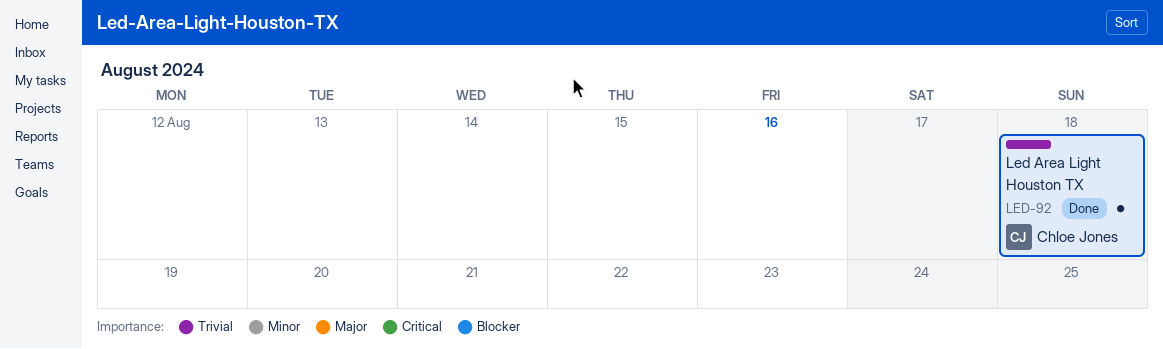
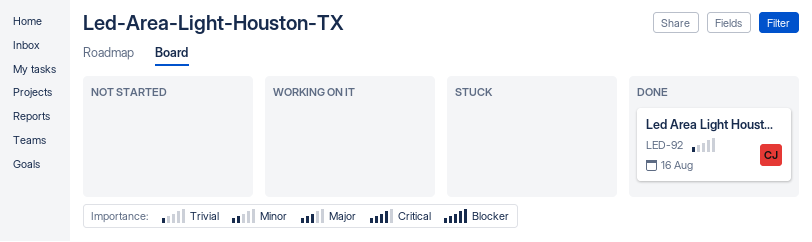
LED-92, due: Aug 18 -> Aug 16

